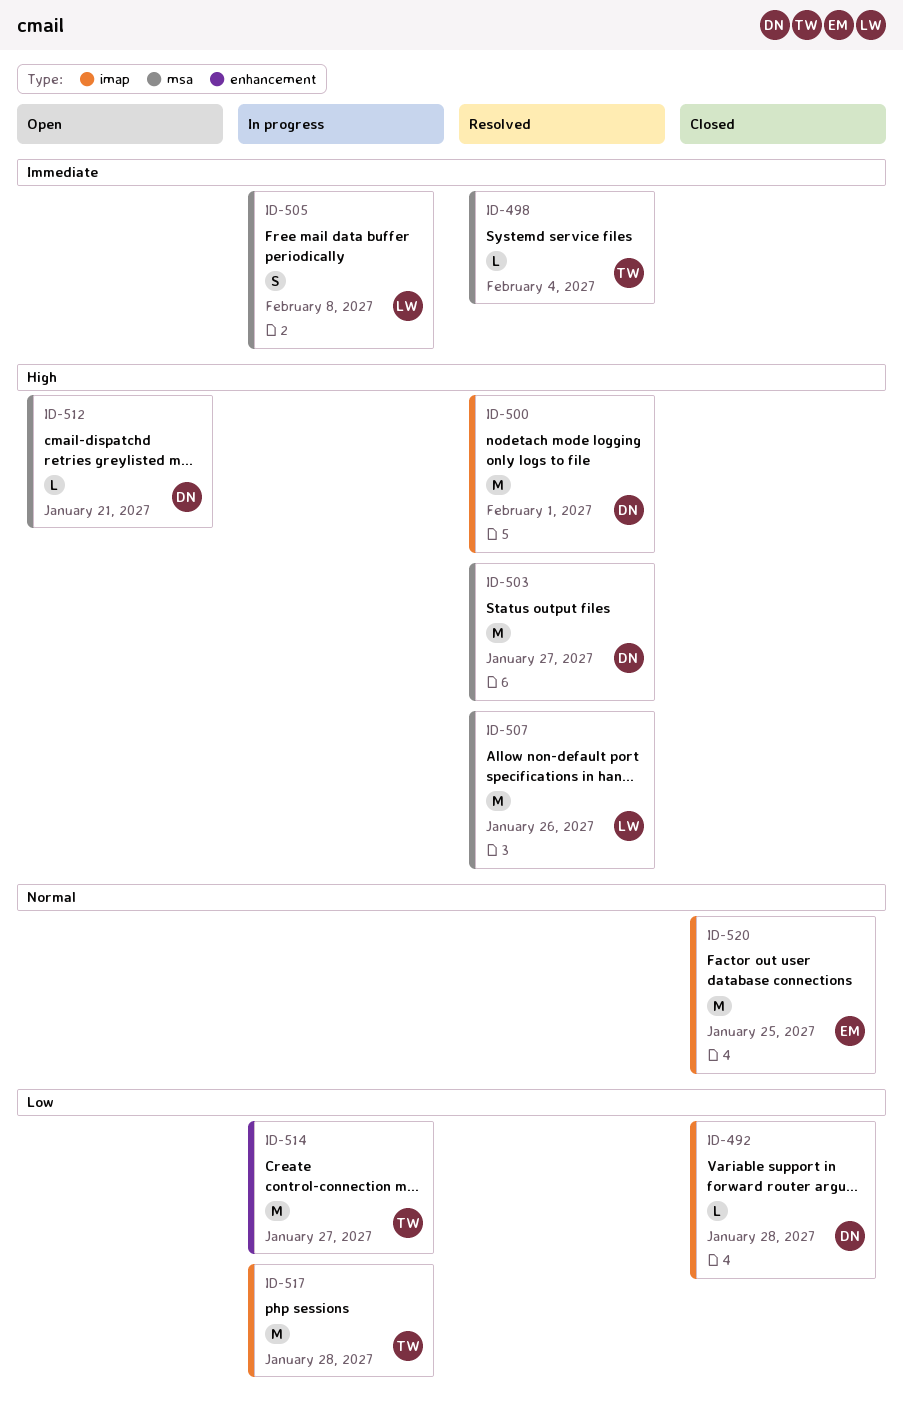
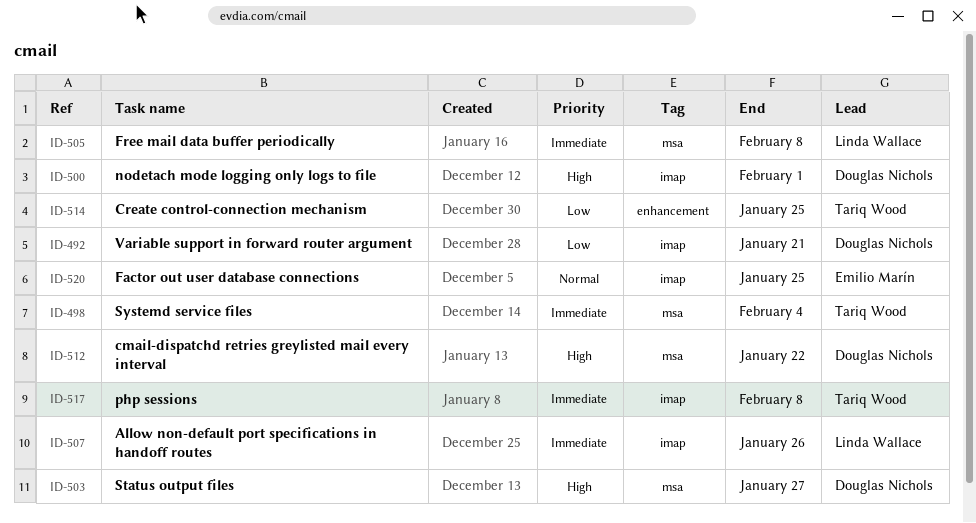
ID-492, due: Jan 28 -> Jan 21
ID-507, priority: High -> Immediate
ID-507, label: msa -> imap
ID-512, due: Jan 21 -> Jan 22
ID-514, due: Jan 27 -> Jan 25
ID-517, priority: Low -> Immediate
ID-517, due: Jan 28 -> Feb 8

